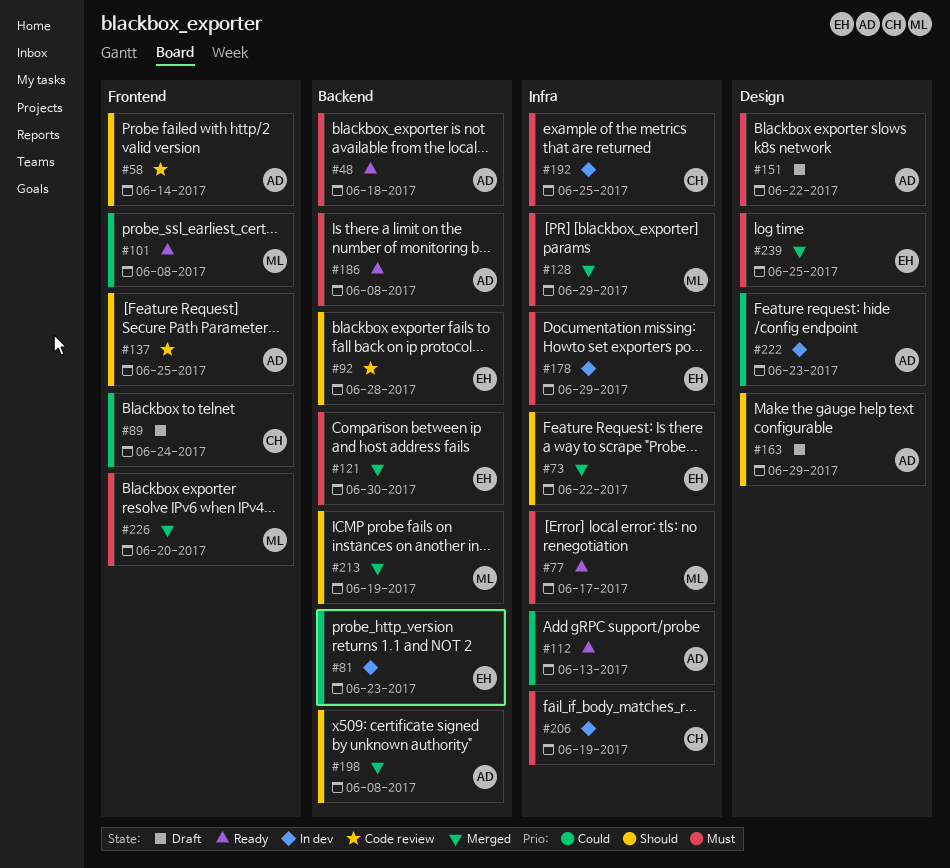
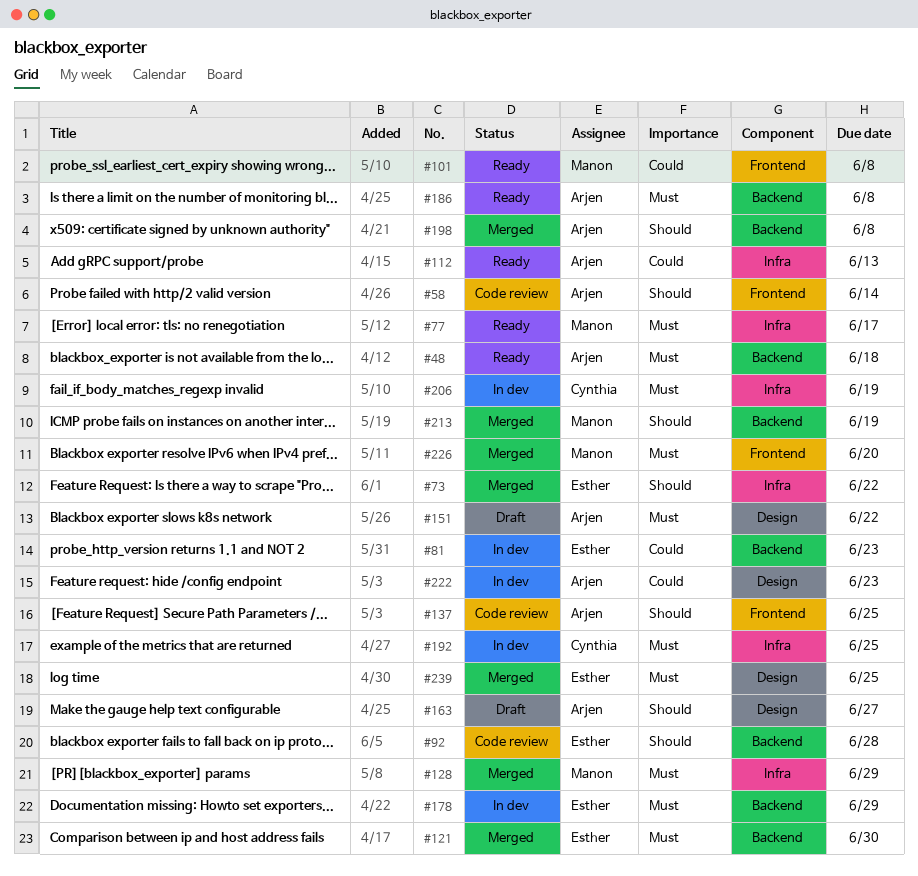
#89: present -> none
#163, due: Jun 29 -> Jun 27
#178, label: Infra -> Backend

